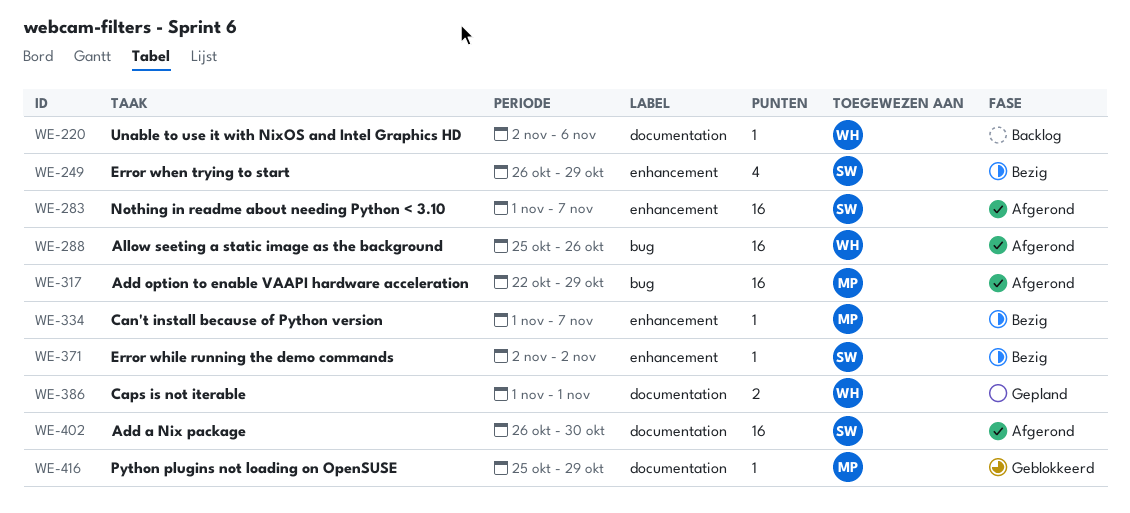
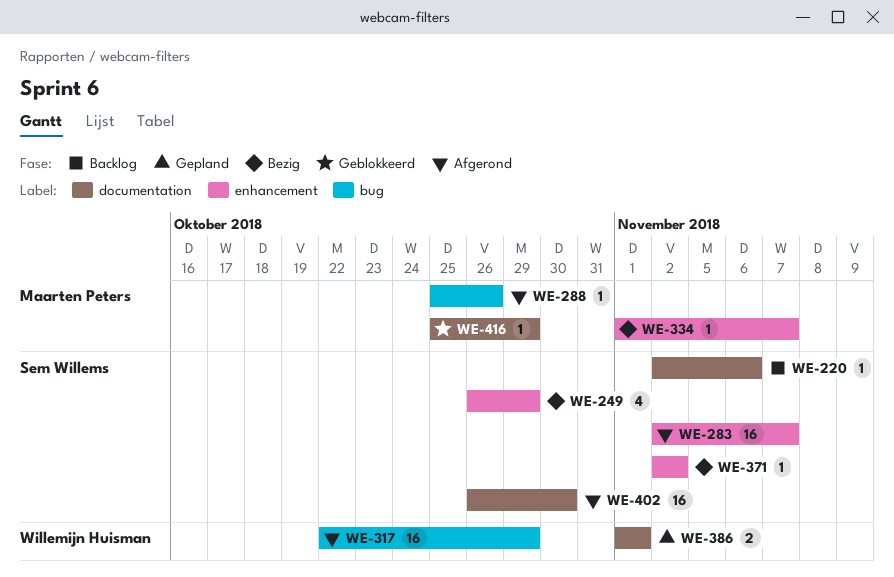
WE-220, owner: Willemijn Huisman -> Sem Willems
WE-283, start: Nov 1 -> Nov 2
WE-288, owner: Willemijn Huisman -> Maarten Peters
WE-288, estimate: 16 -> 1
WE-317, owner: Maarten Peters -> Willemijn Huisman

